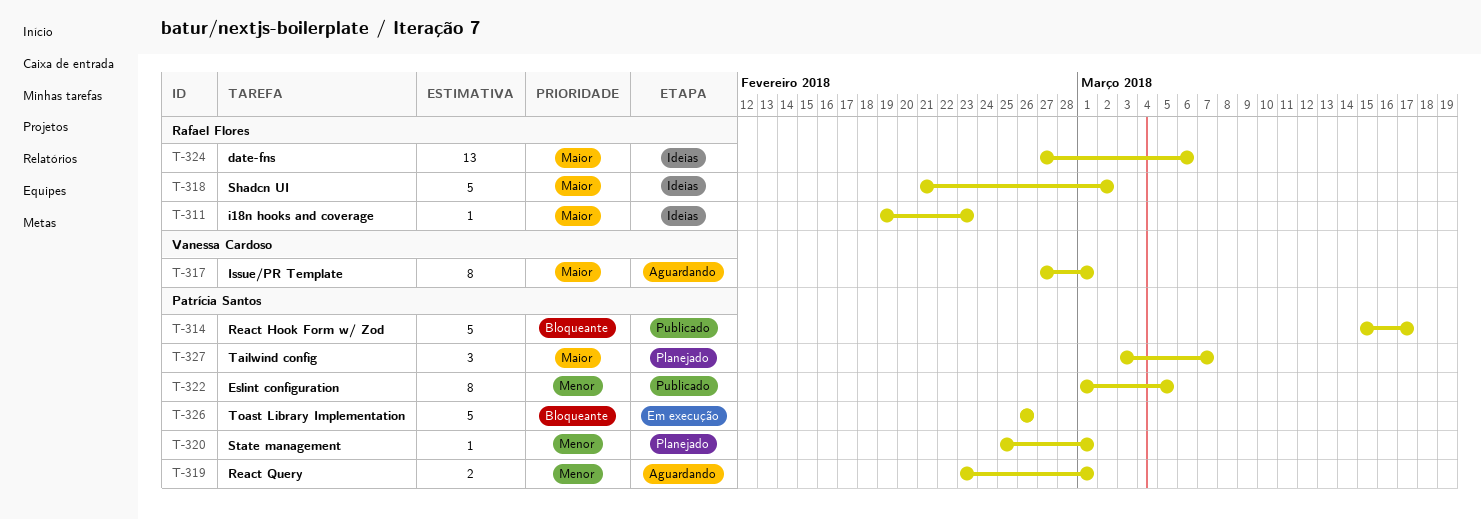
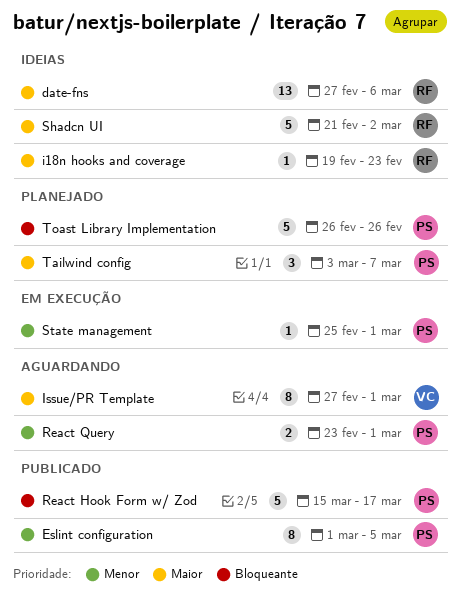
State management, status: Planejado -> Em execução
Toast Library Implementation, status: Em execução -> Planejado

